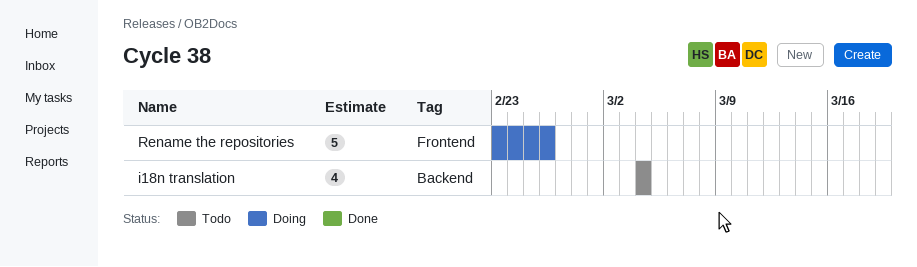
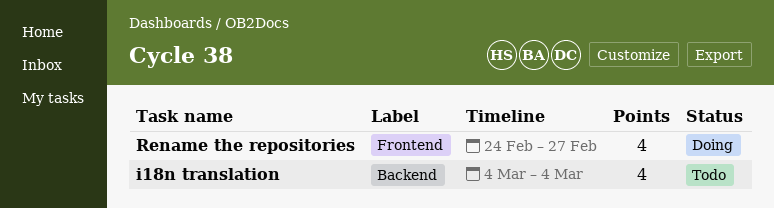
Rename the repositories, estimate: 5 -> 4
Rename the repositories, start: Feb 23 -> Feb 24
Rename the repositories, due: Feb 26 -> Feb 27

